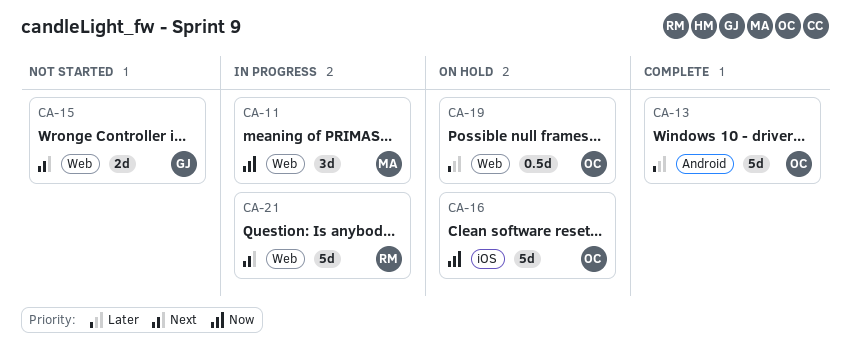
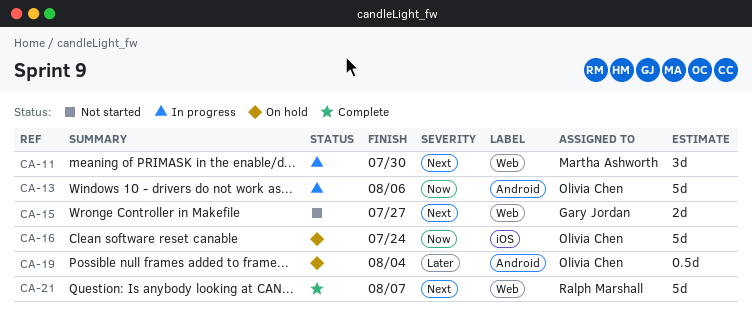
CA-11, priority: Now -> Next
CA-13, status: Complete -> In progress
CA-13, priority: Later -> Now
CA-19, label: Web -> Android
CA-21, status: In progress -> Complete

